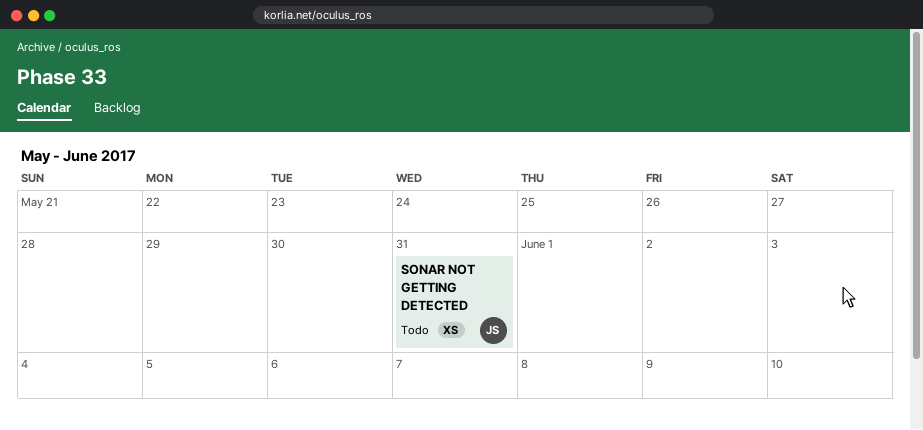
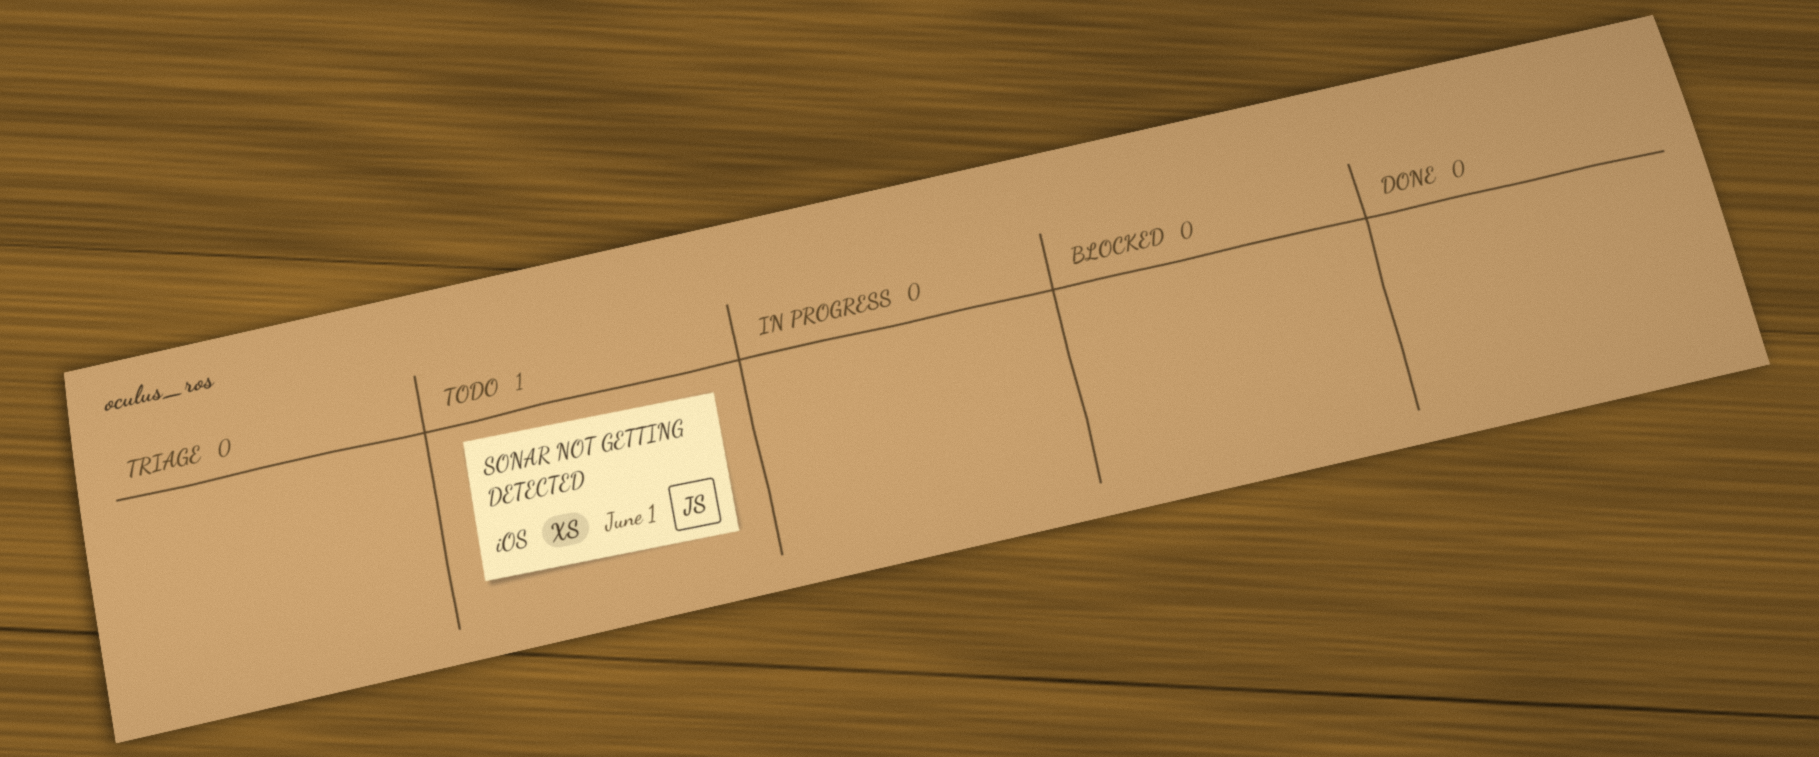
SONAR NOT GETTING DETECTED, due: May 31 -> Jun 1

